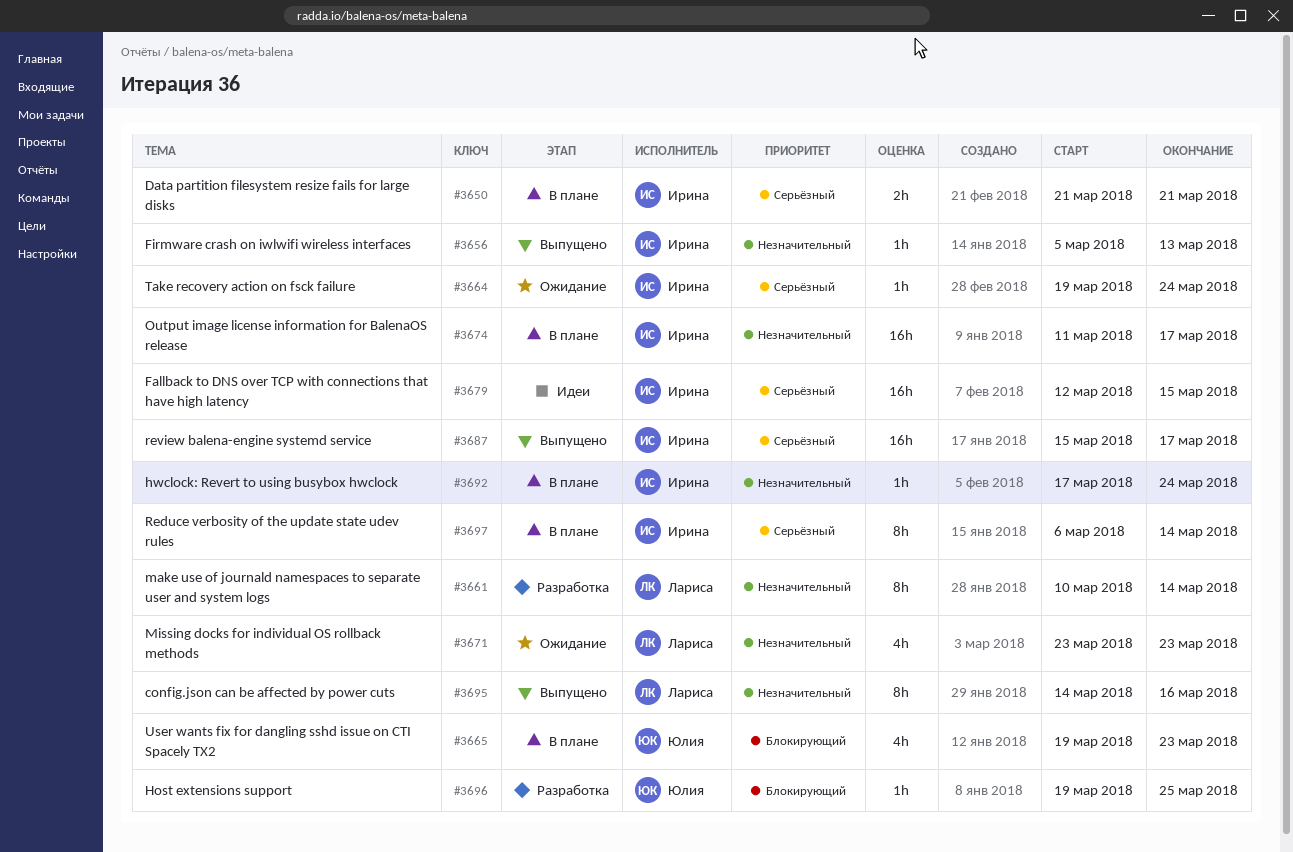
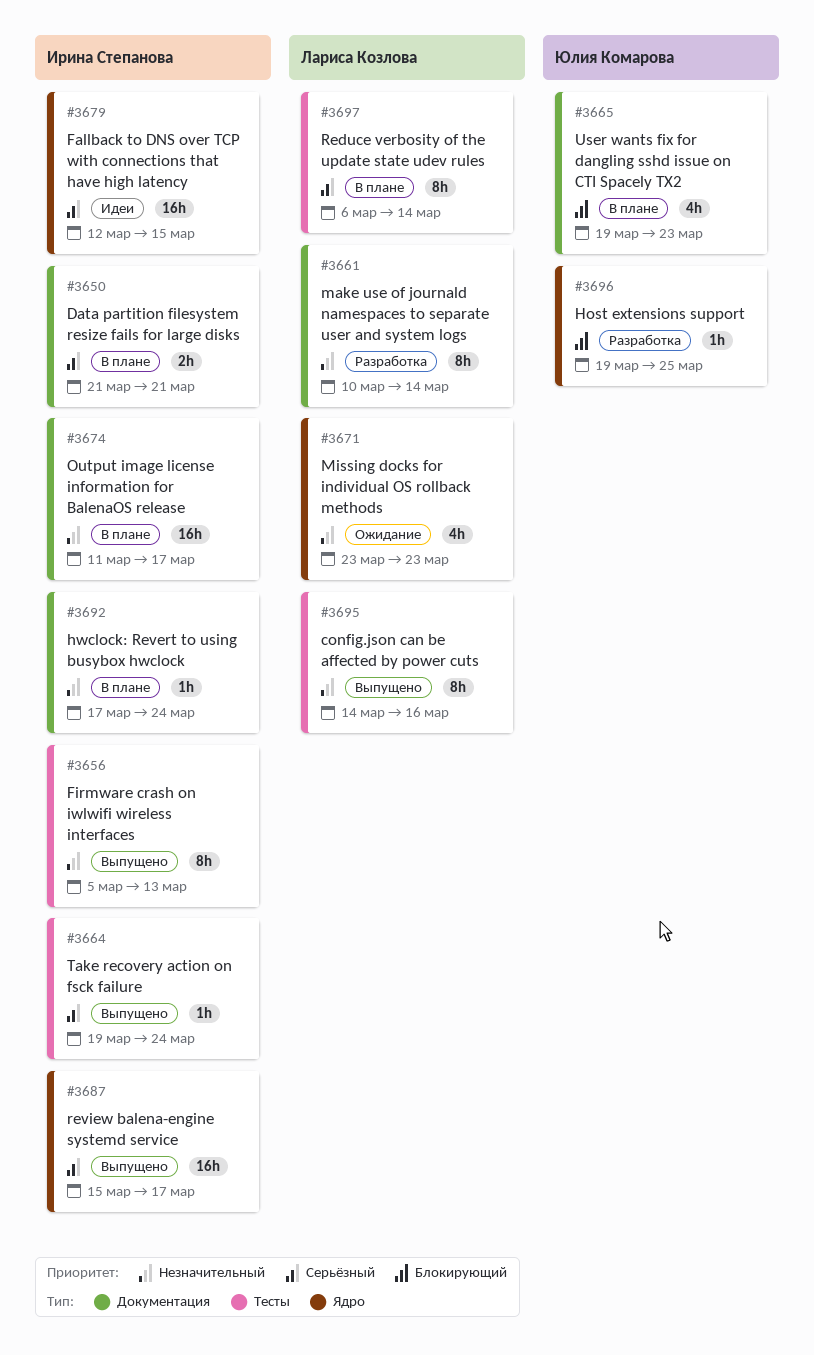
#3656, estimate: 1h -> 8h
#3664, status: Ожидание -> Выпущено
#3697, owner: Ирина Степанова -> Лариса Козлова

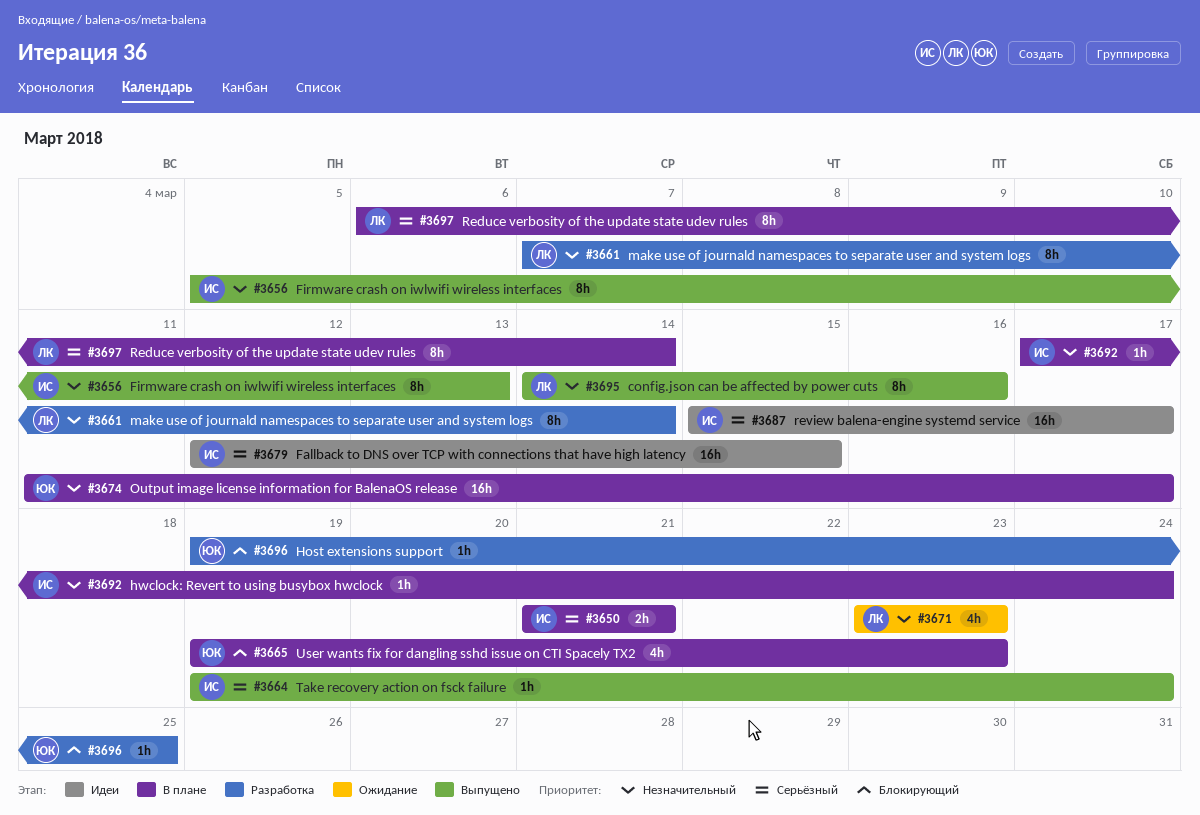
#3661, start: Mar 10 -> Mar 7
#3674, owner: Ирина Степанова -> Юлия Комарова
#3687, status: Выпущено -> Идеи

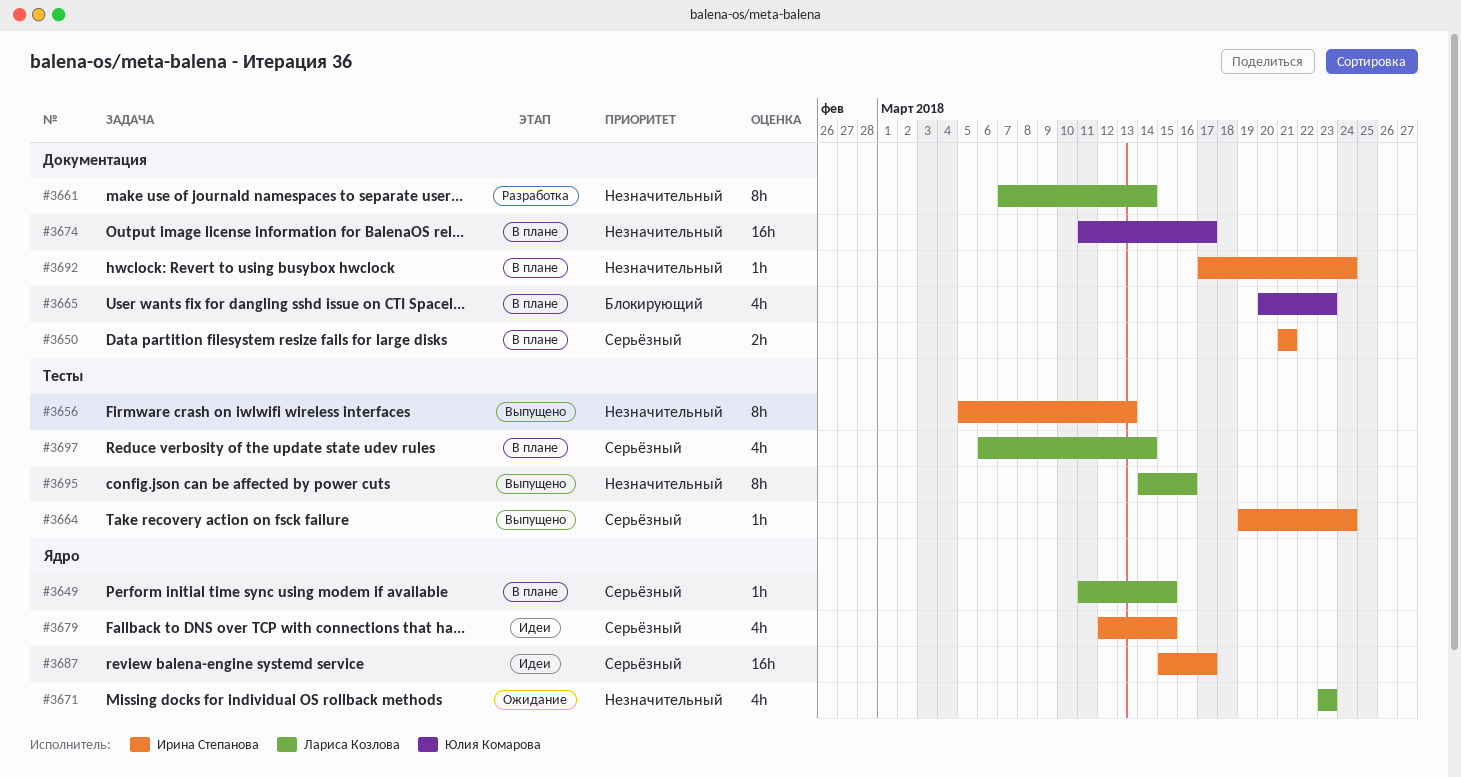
#3649: none -> present
#3665, start: Mar 19 -> Mar 20
#3679, estimate: 16h -> 4h
#3696: present -> none
#3697, estimate: 8h -> 4h

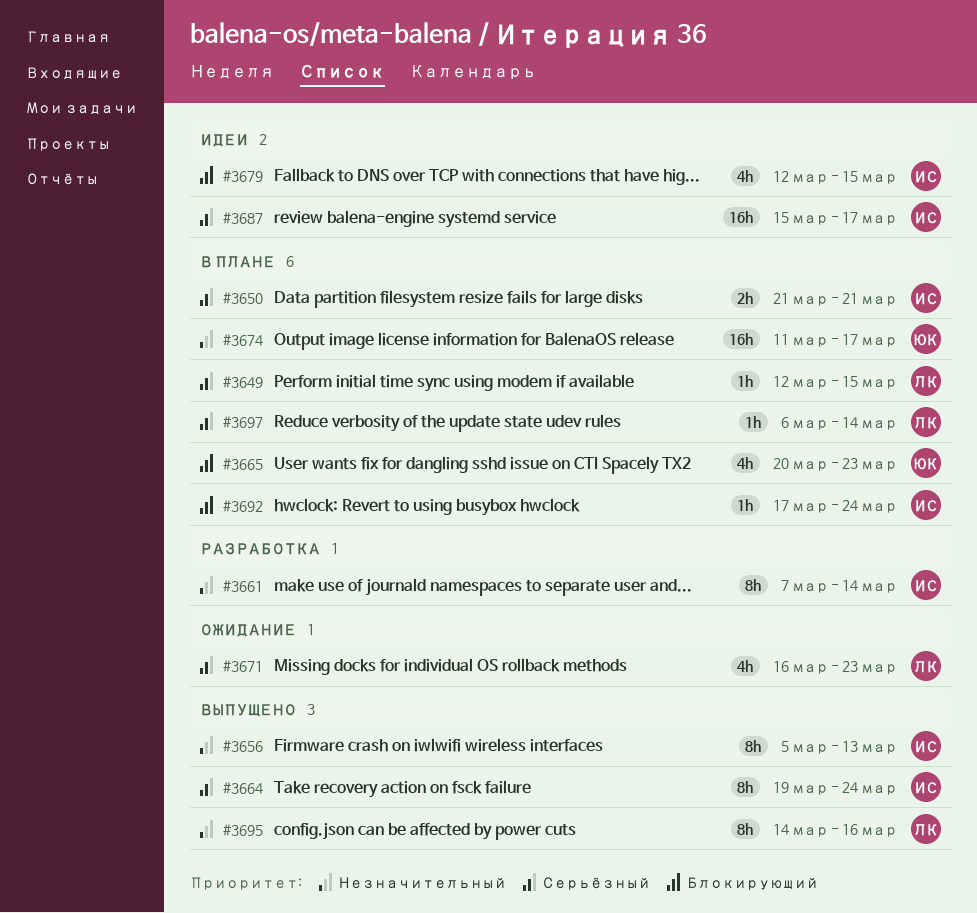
#3649, start: Mar 11 -> Mar 12
#3661, owner: Лариса Козлова -> Ирина Степанова
#3664, estimate: 1h -> 8h
#3671, priority: Незначительный -> Серьёзный
#3671, start: Mar 23 -> Mar 16
#3679, priority: Серьёзный -> Блокирующий
#3692, priority: Незначительный -> Блокирующий
#3697, estimate: 4h -> 1h

